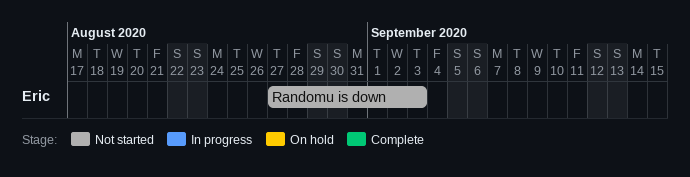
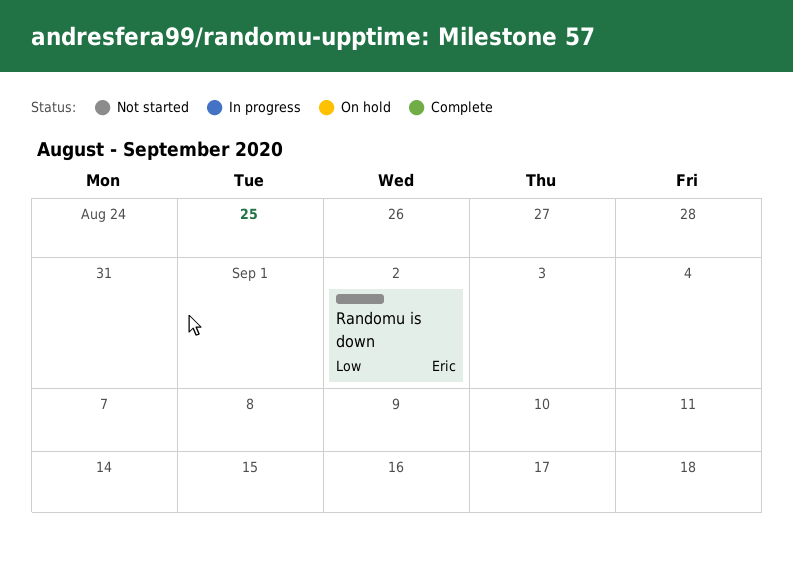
Randomu is down, due: Sep 3 -> Sep 2

